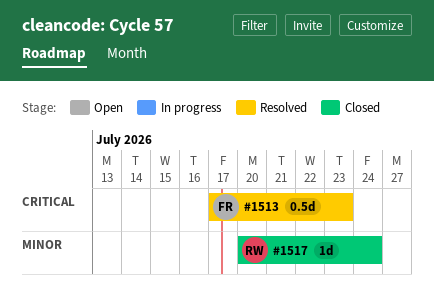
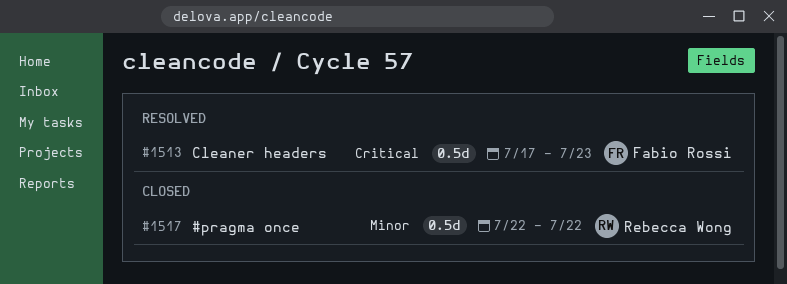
#1517, estimate: 1d -> 0.5d
#1517, start: Jul 20 -> Jul 22
#1517, due: Jul 24 -> Jul 22

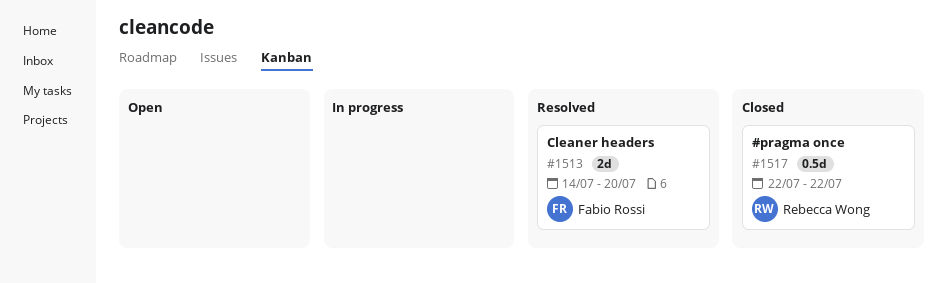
#1513, estimate: 0.5d -> 2d
#1513, start: Jul 17 -> Jul 14
#1513, due: Jul 23 -> Jul 20

